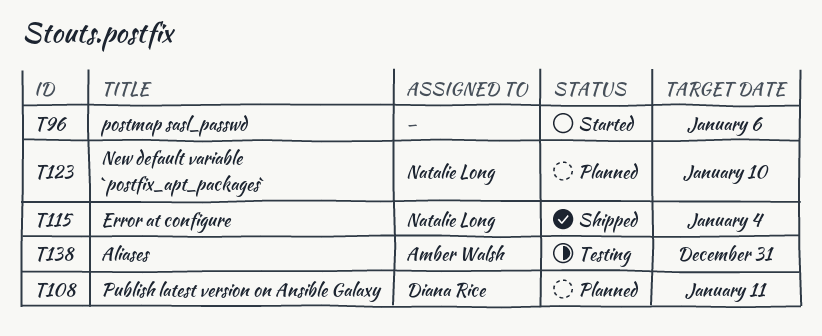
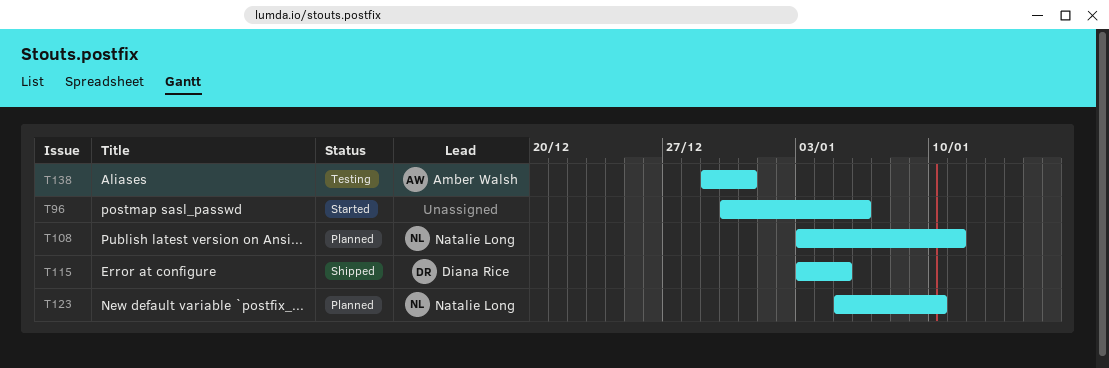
T108, owner: Diana Rice -> Natalie Long
T115, owner: Natalie Long -> Diana Rice
T115, due: Jan 4 -> Jan 5

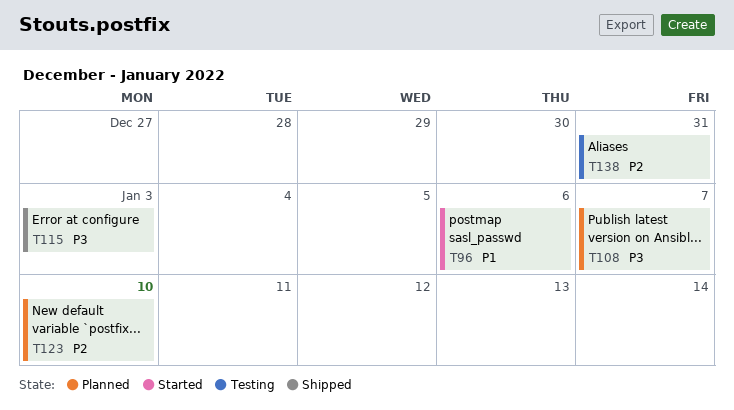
T108, due: Jan 11 -> Jan 7
T115, due: Jan 5 -> Jan 3

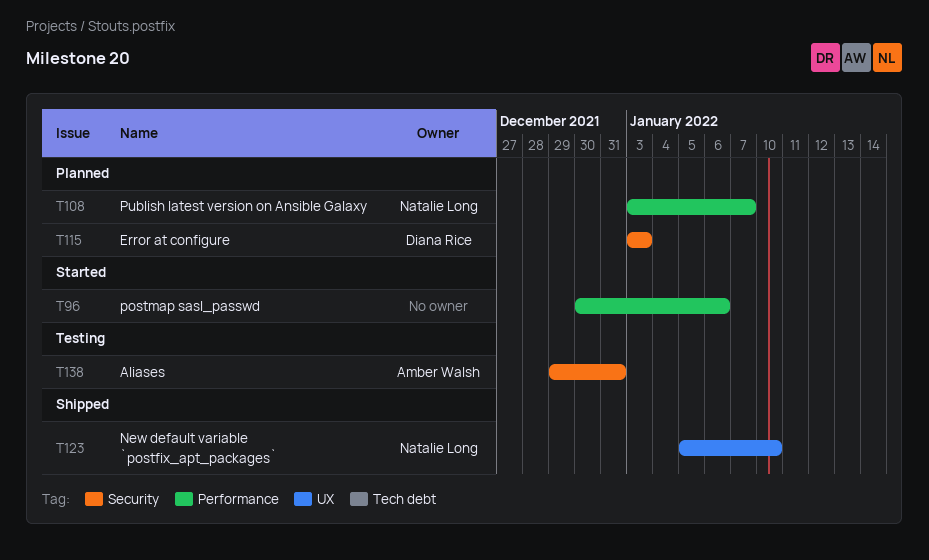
T115, status: Shipped -> Planned
T123, status: Planned -> Shipped

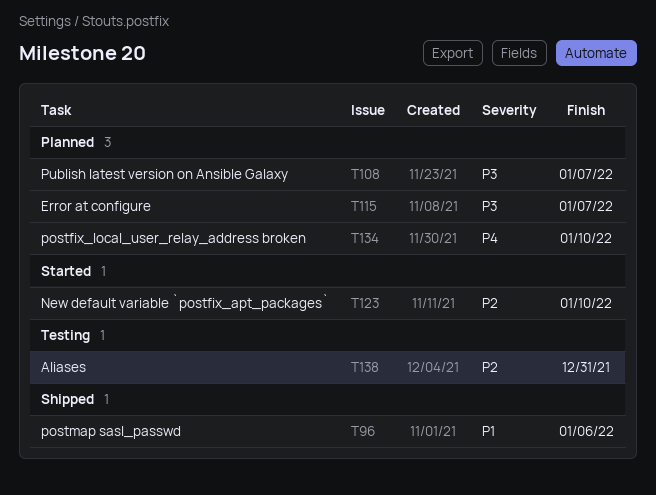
T96, status: Started -> Shipped
T115, due: Jan 3 -> Jan 7
T123, status: Shipped -> Started
T134: none -> present

